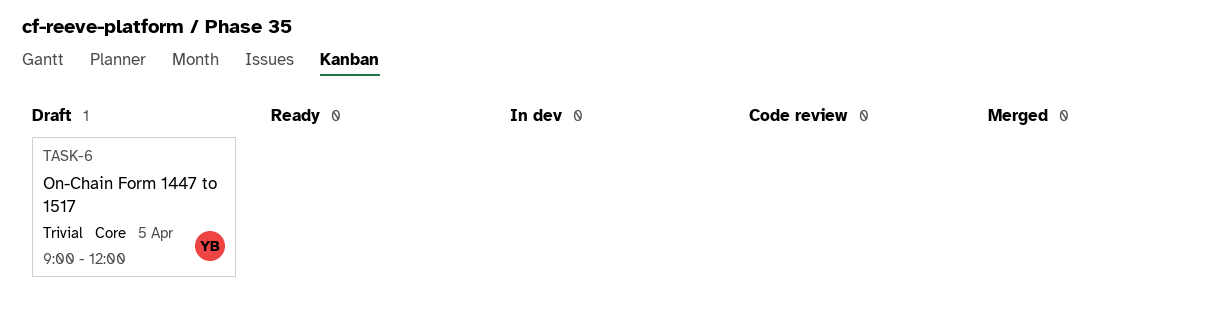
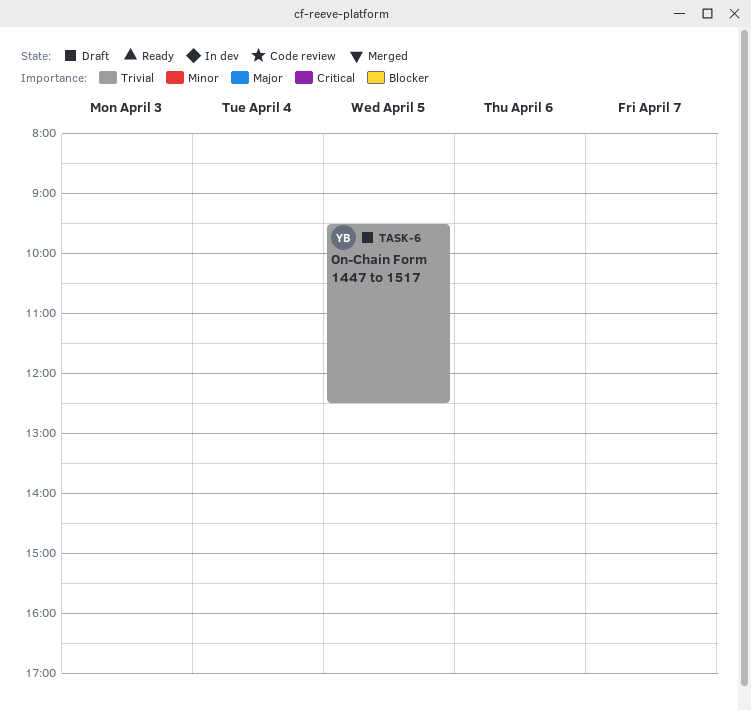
TASK-6, begins: 09:00 -> 09:30
TASK-6, ends: 12:00 -> 12:30

